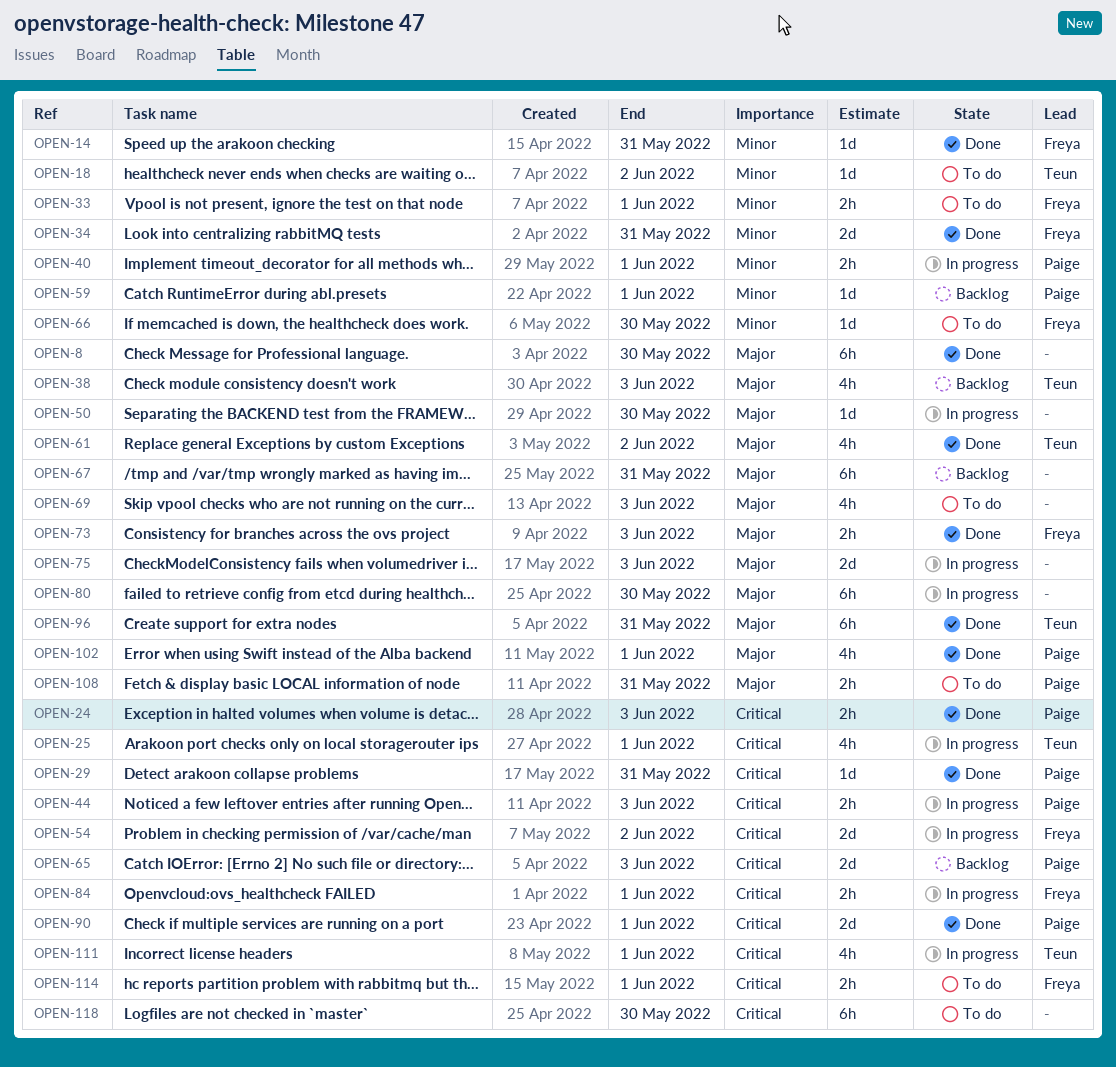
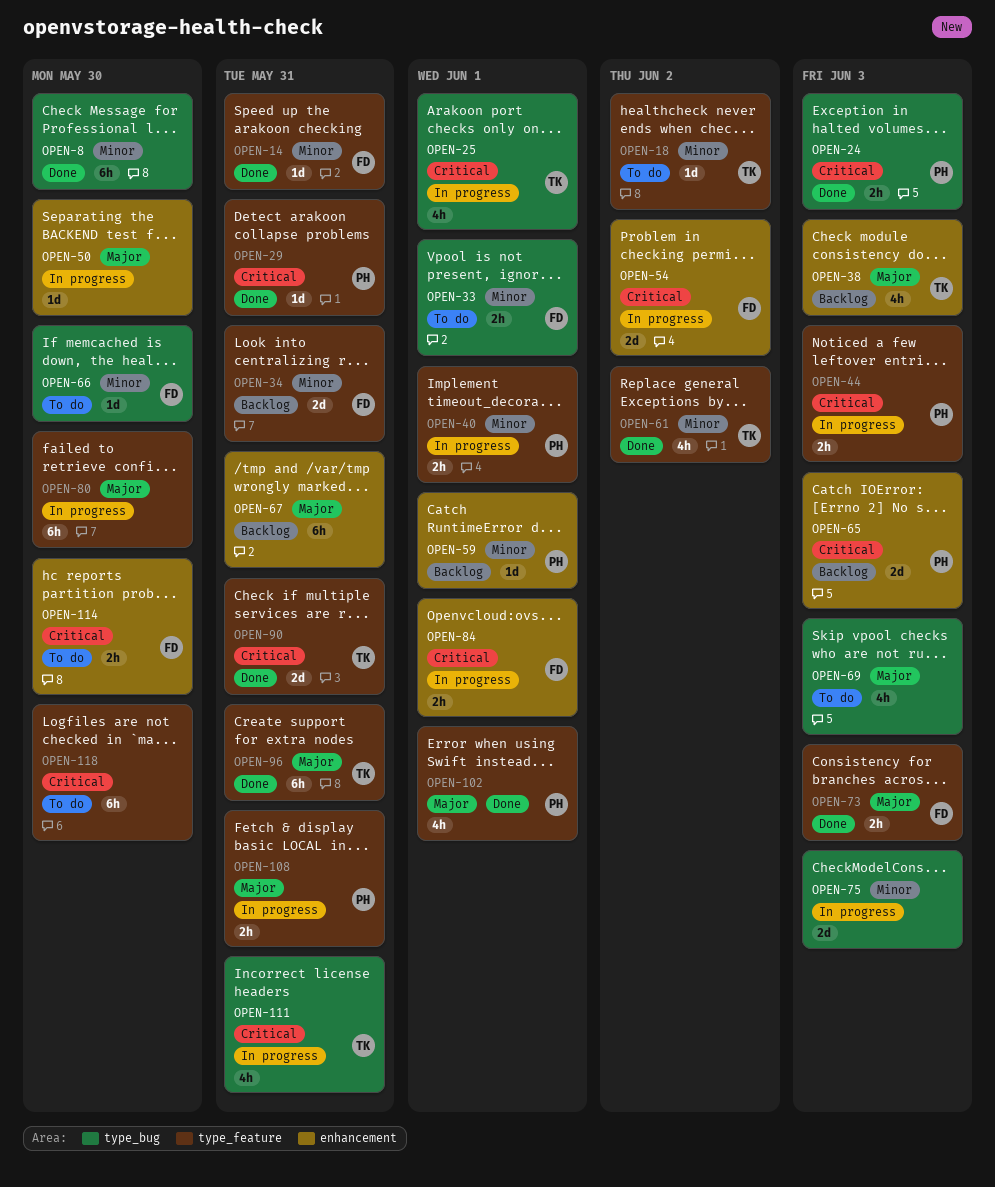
OPEN-8, priority: Major -> Minor
OPEN-34, status: Done -> Backlog
OPEN-61, priority: Major -> Minor
OPEN-75, priority: Major -> Minor
OPEN-90, owner: Paige -> Teun
OPEN-90, due: Jun 1 -> May 31
OPEN-108, status: To do -> In progress
OPEN-111, due: Jun 1 -> May 31
OPEN-114, due: Jun 1 -> May 30

